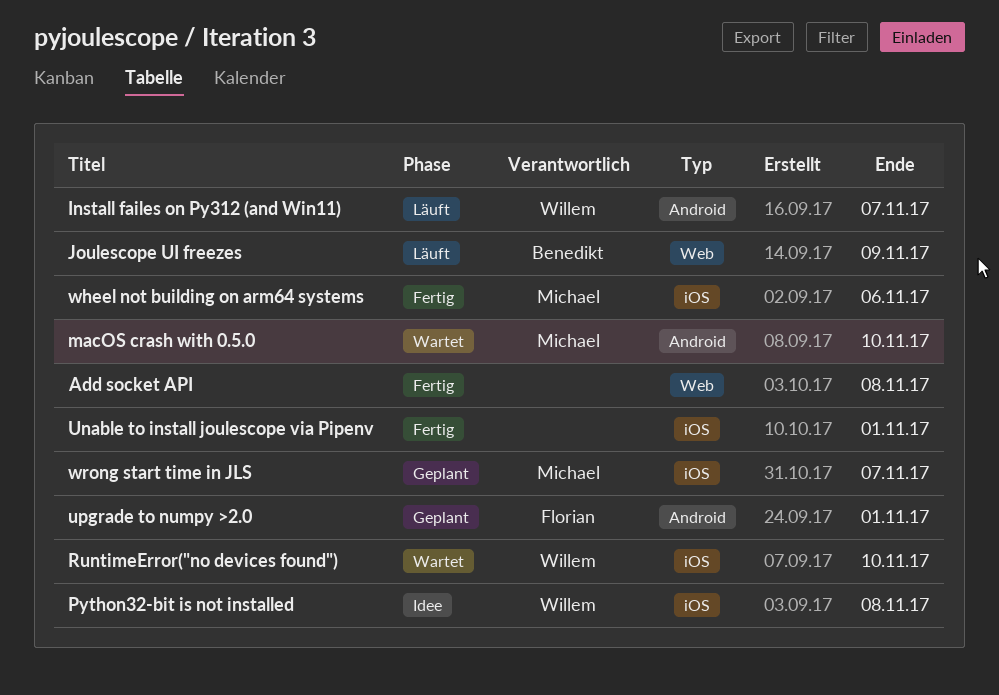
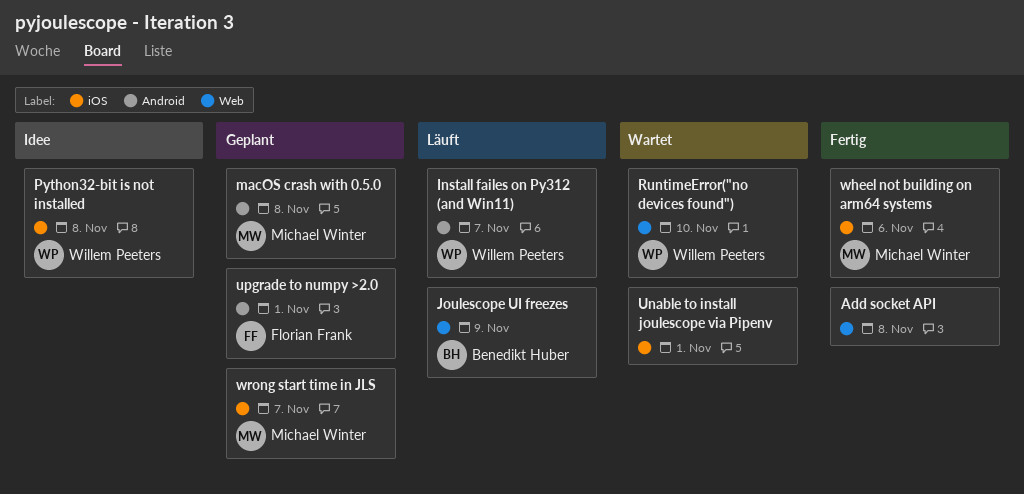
macOS crash with 0.5.0, status: Wartet -> Geplant
macOS crash with 0.5.0, due: Nov 10 -> Nov 8
RuntimeError("no devices found"), label: iOS -> Web
Unable to install joulescope via Pipenv, status: Fertig -> Wartet

